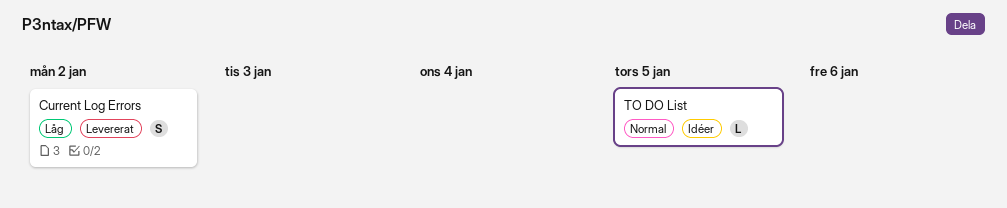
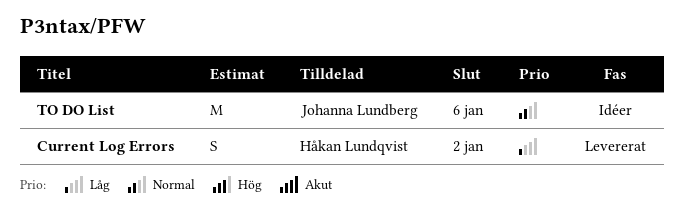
TO DO List, estimate: L -> M
TO DO List, due: Jan 5 -> Jan 6

